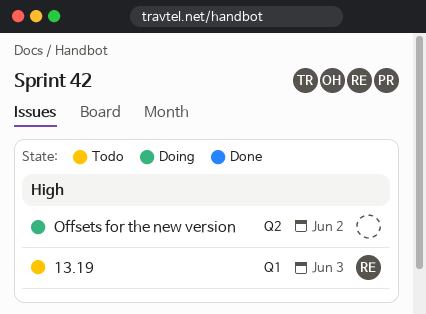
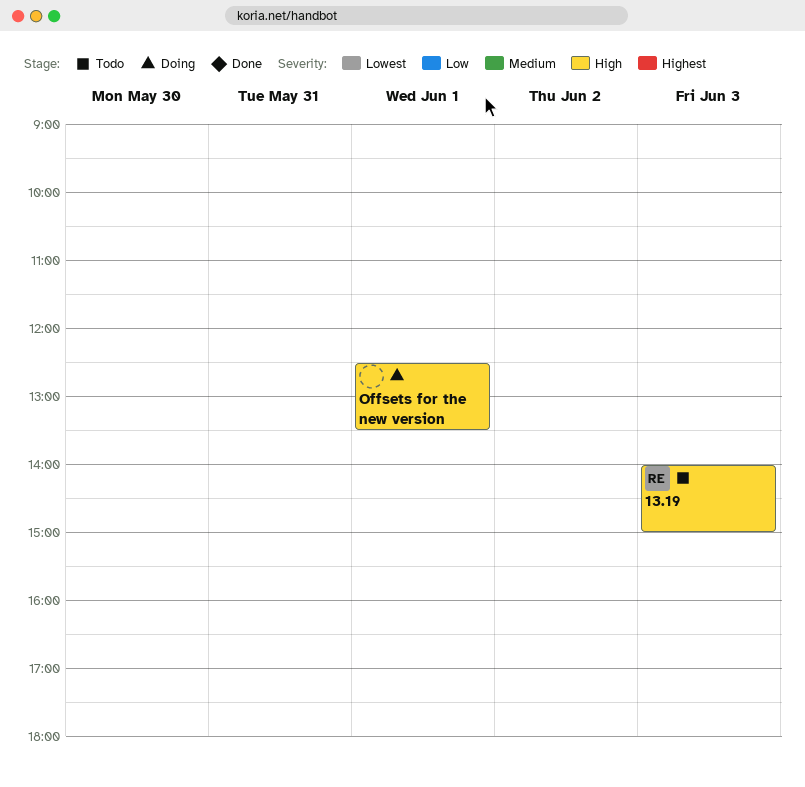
Offsets for the new version, day: Jun 2 -> Jun 1

